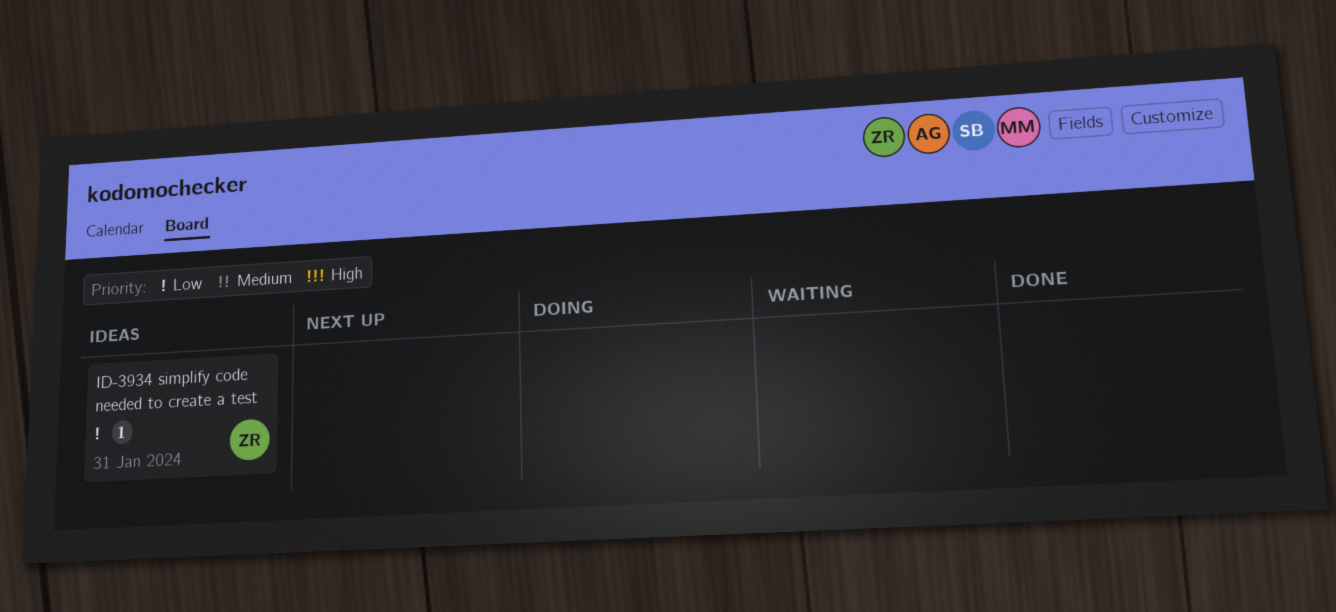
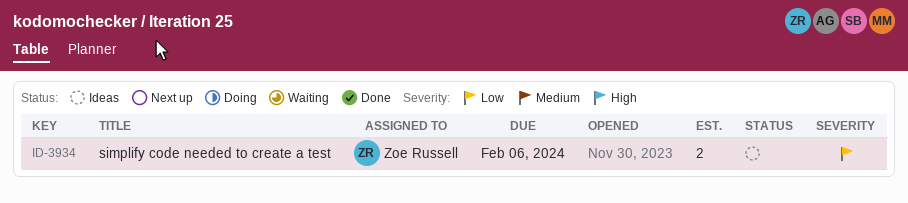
ID-3934, estimate: 1 -> 2
ID-3934, due: Jan 31 -> Feb 6

